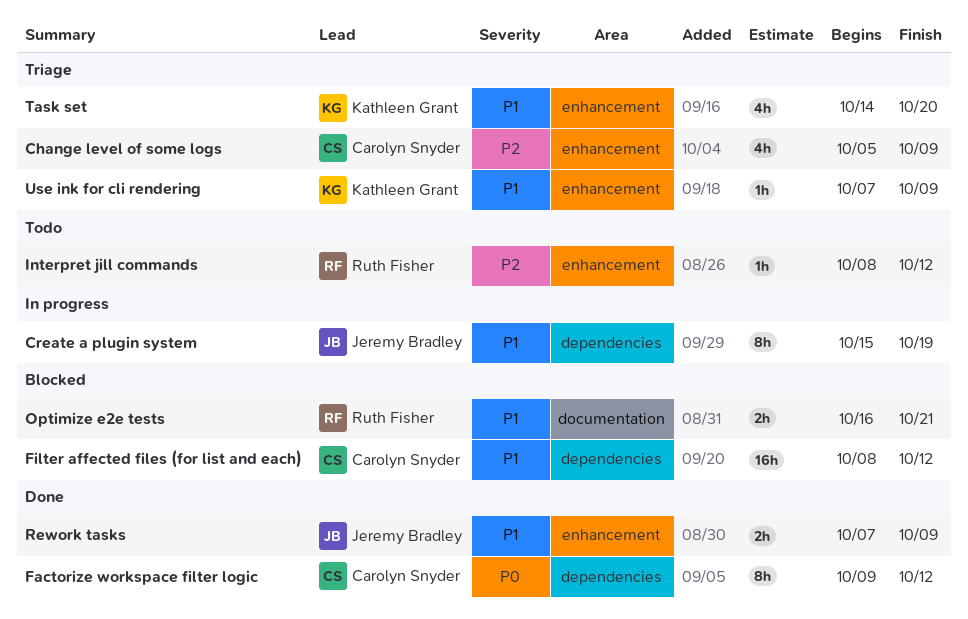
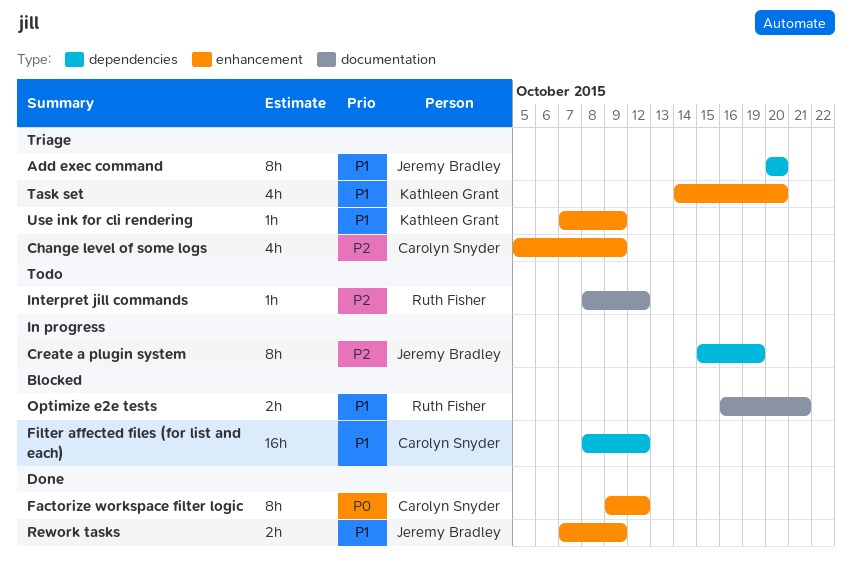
Add exec command: none -> present
Create a plugin system, priority: P1 -> P2
Factorize workspace filter logic, label: dependencies -> enhancement
Interpret jill commands, label: enhancement -> documentation

